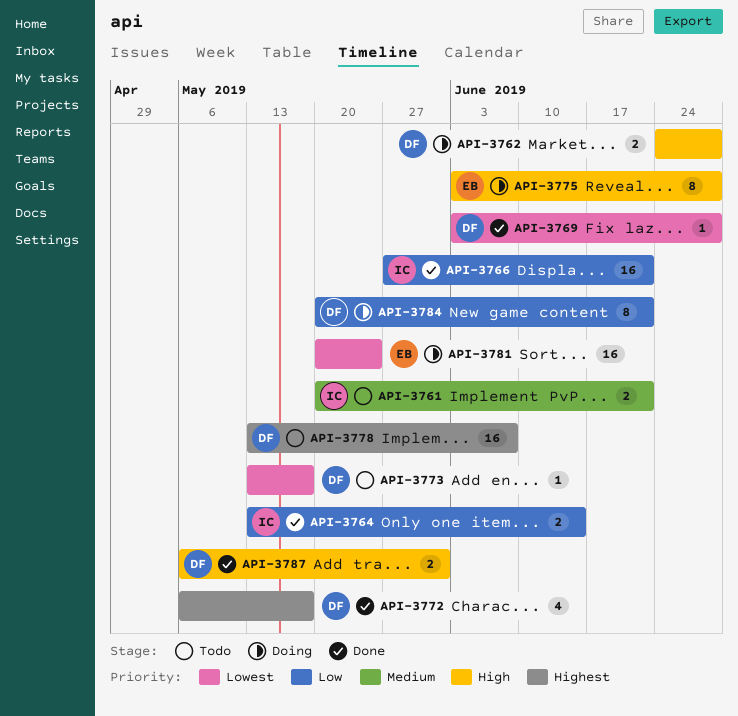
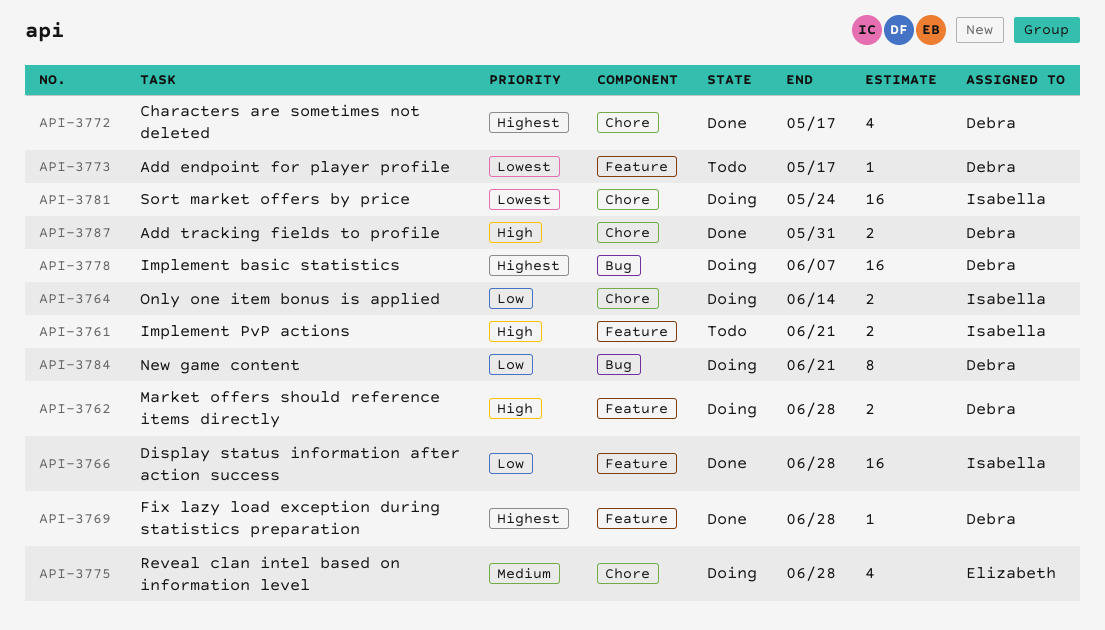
API-3761, priority: Medium -> High
API-3764, status: Done -> Doing
API-3766, due: Jun 21 -> Jun 28
API-3769, priority: Lowest -> Highest
API-3775, priority: High -> Medium
API-3775, estimate: 8 -> 4
API-3778, status: Todo -> Doing
API-3781, owner: Elizabeth -> Isabella

